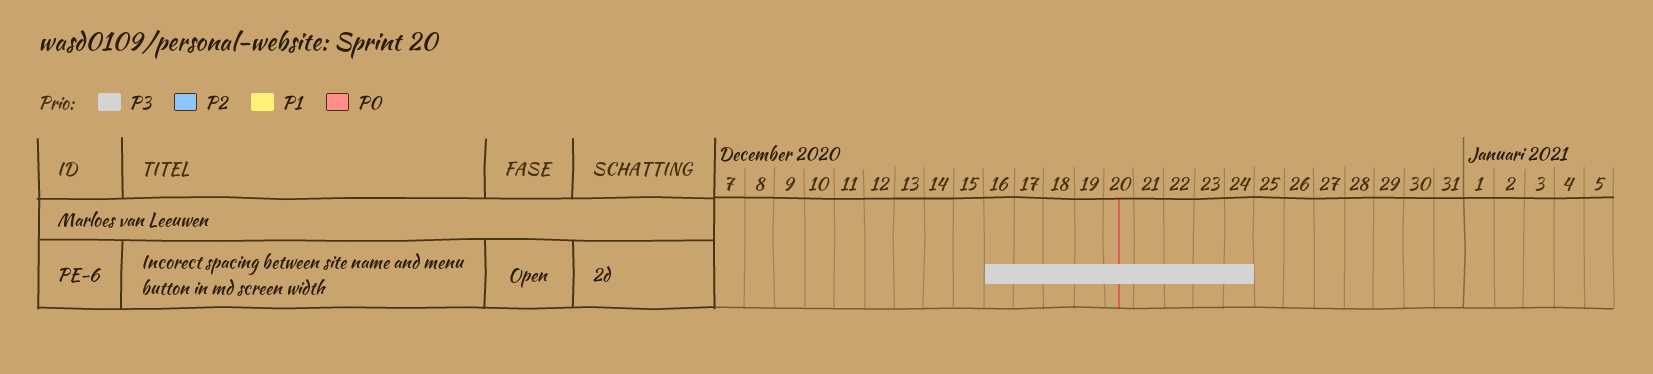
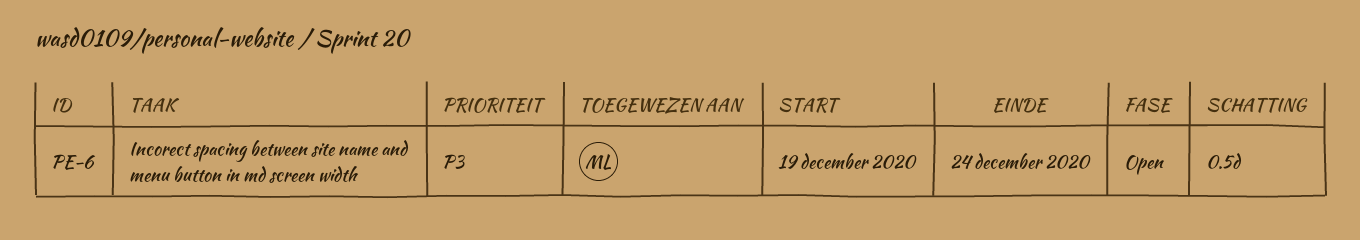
PE-6, estimate: 2d -> 0.5d
PE-6, start: Dec 16 -> Dec 19

